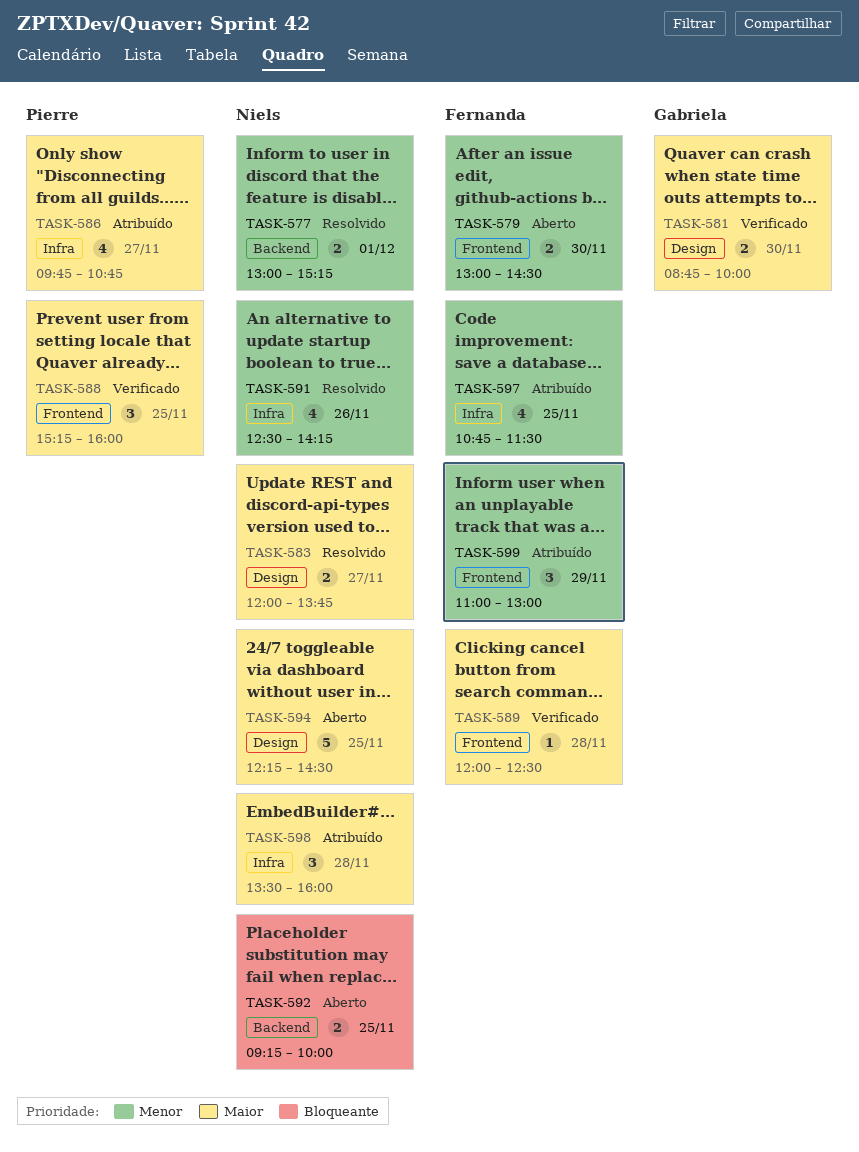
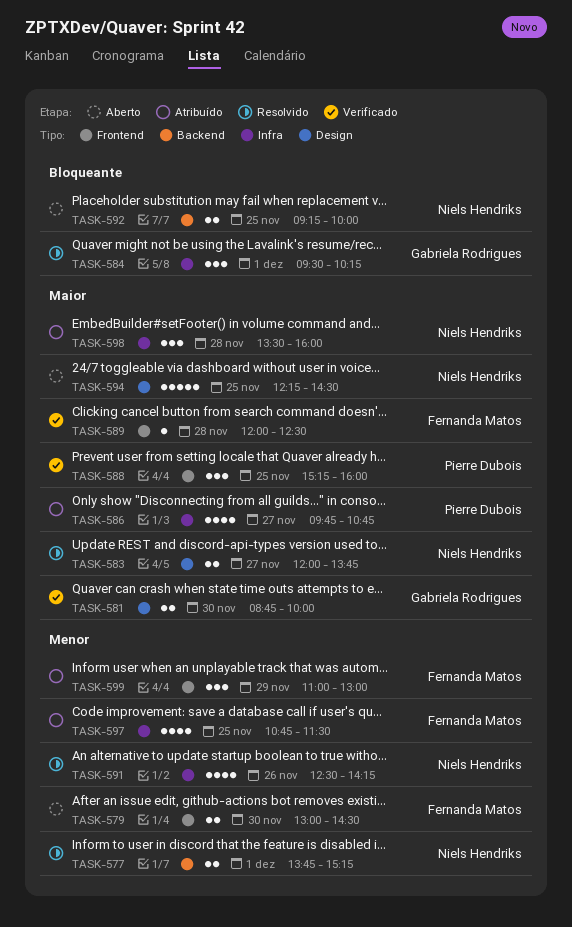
TASK-577, begins: 13:00 -> 13:45
TASK-584: none -> present

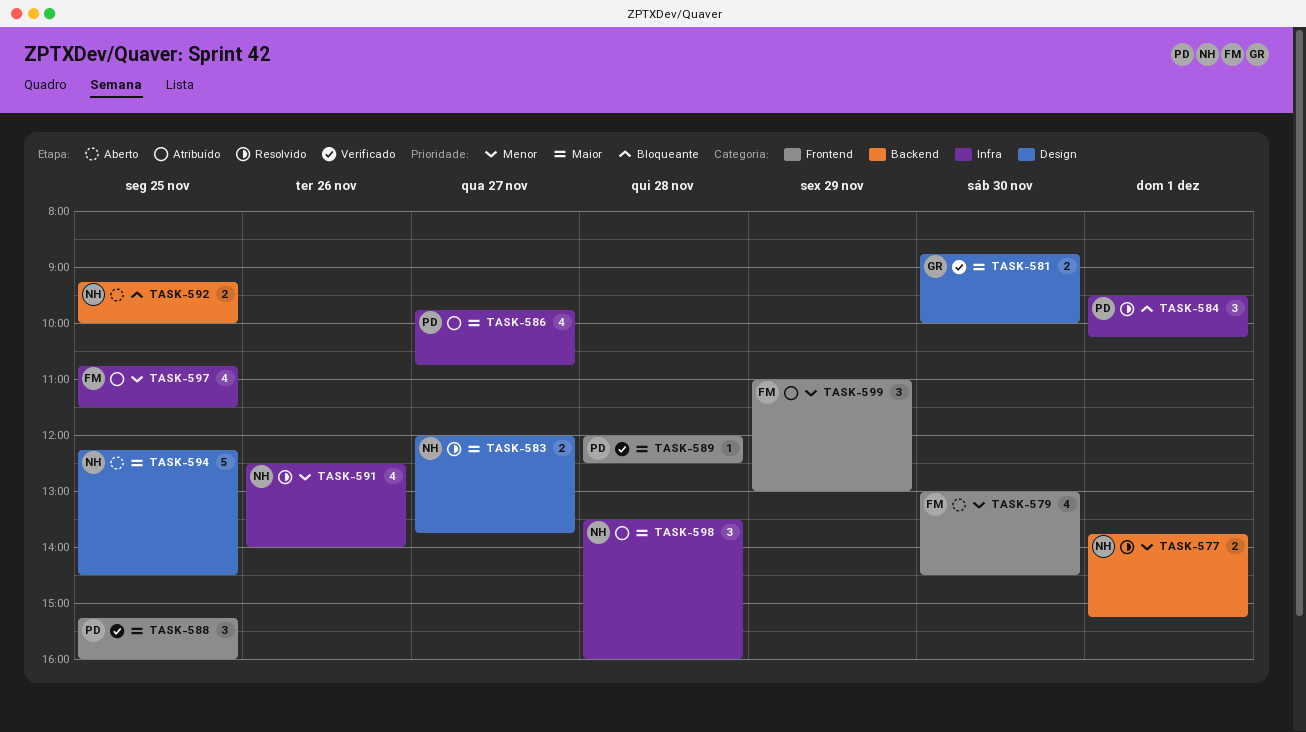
TASK-579, estimate: 2 -> 4
TASK-584, owner: Gabriela Rodrigues -> Pierre Dubois
TASK-589, owner: Fernanda Matos -> Pierre Dubois
TASK-591, ends: 14:15 -> 14:00

